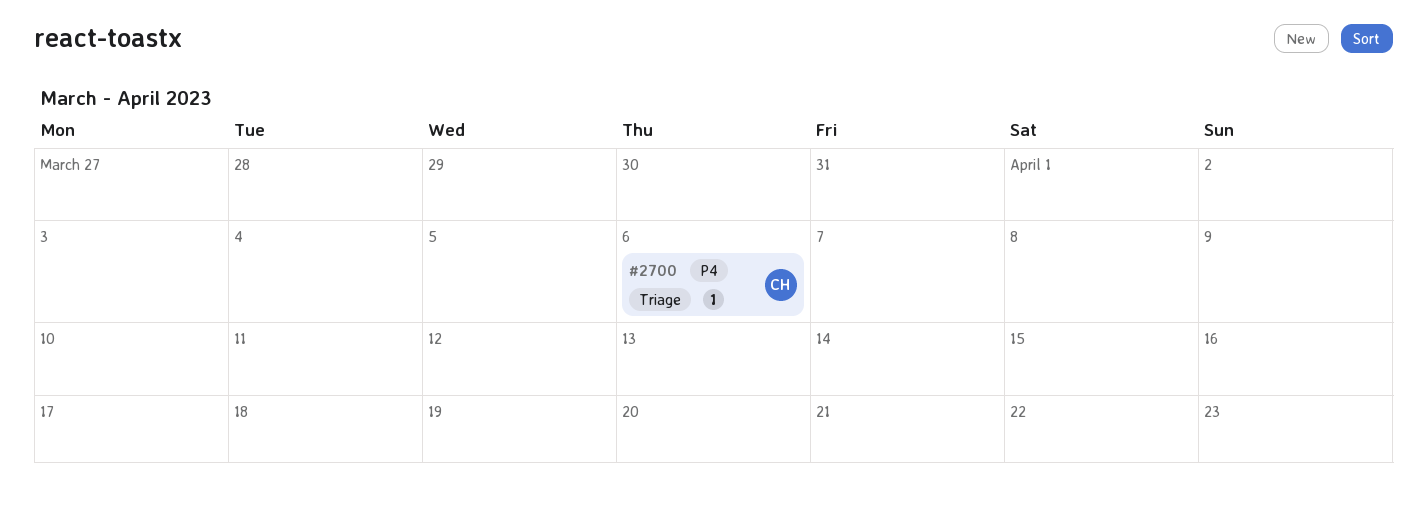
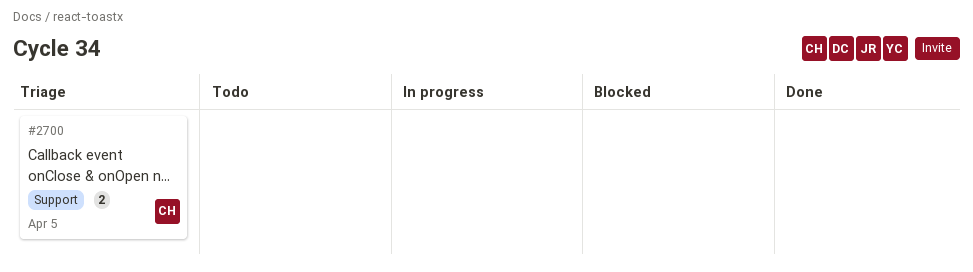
#2700, estimate: 1 -> 2
#2700, due: Apr 6 -> Apr 5

